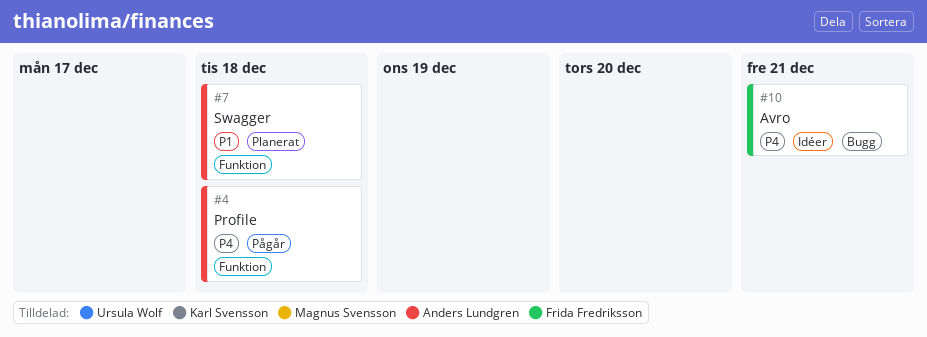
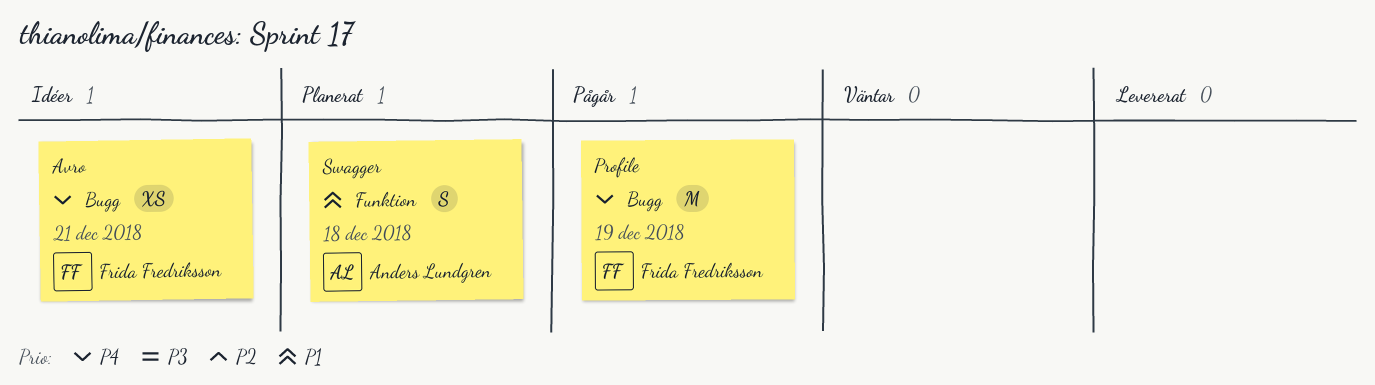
Profile, owner: Anders Lundgren -> Frida Fredriksson
Profile, label: Funktion -> Bugg
Profile, due: Dec 18 -> Dec 19

